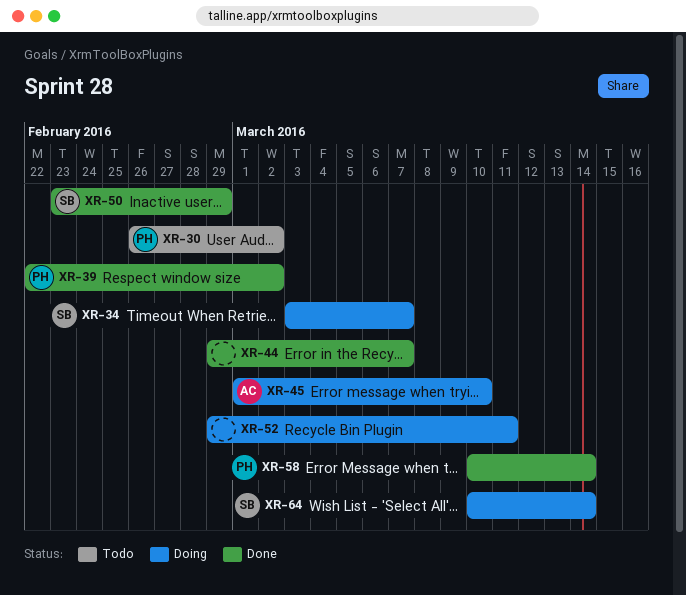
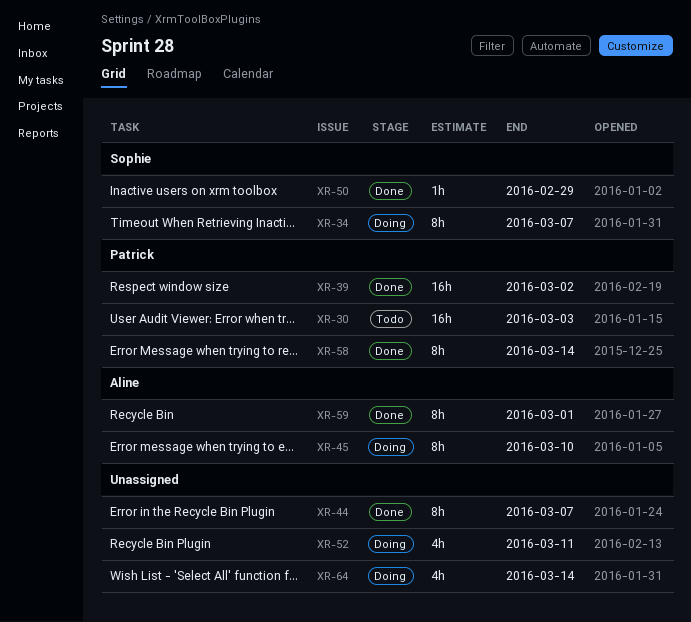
XR-30, due: Mar 2 -> Mar 3
XR-59: none -> present
XR-64, owner: Sophie -> none

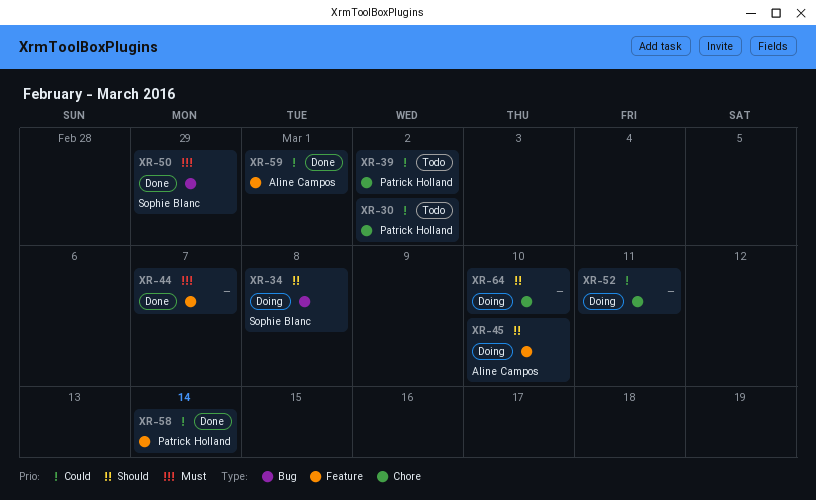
XR-30, due: Mar 3 -> Mar 2
XR-34, due: Mar 7 -> Mar 8
XR-39, status: Done -> Todo
XR-64, due: Mar 14 -> Mar 10

